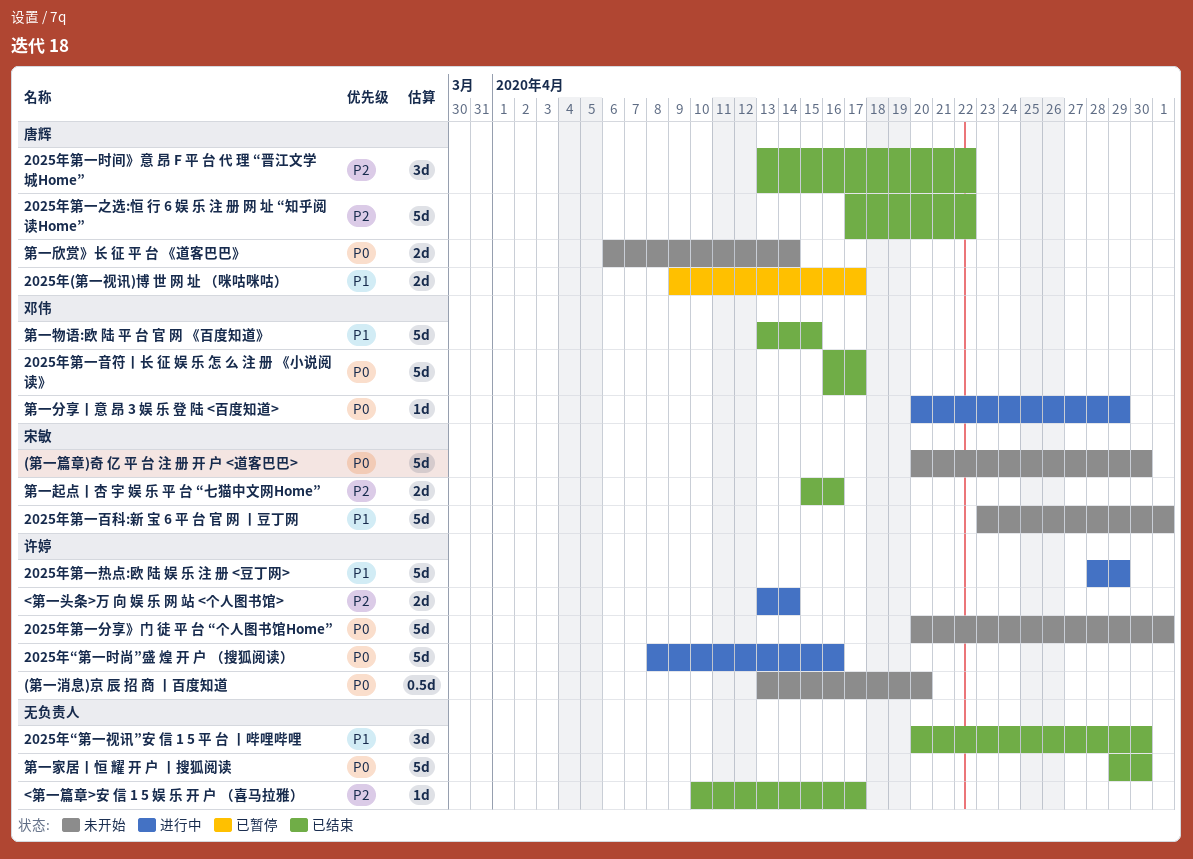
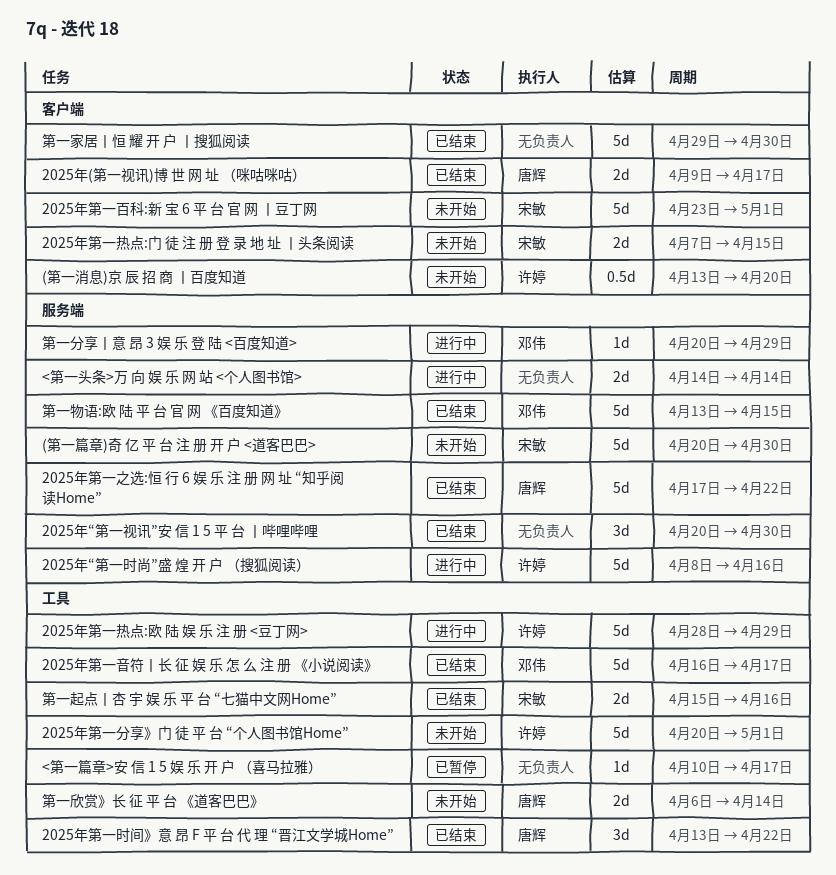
2025年(第一视讯)博 世 网 址 （咪咕咪咕）, status: 已暂停 -> 已结束
2025年第一热点:门 徒 注 册 登 录 地 址 丨头条阅读: none -> present
<第一头条>万 向 娱 乐 网 站 <个人图书馆>, owner: 许婷 -> none
<第一头条>万 向 娱 乐 网 站 <个人图书馆>, start: Apr 13 -> Apr 14
<第一篇章>安 信 1 5 娱 乐 开 户 （喜马拉雅）, status: 已结束 -> 已暂停

